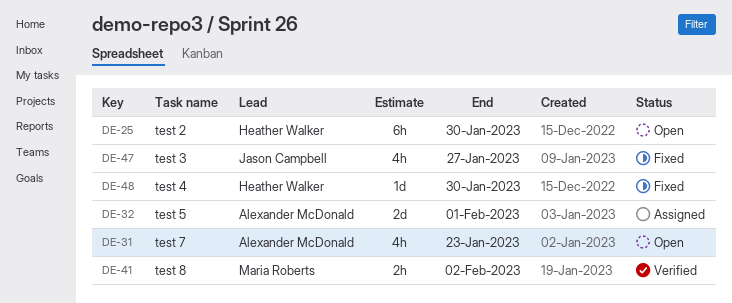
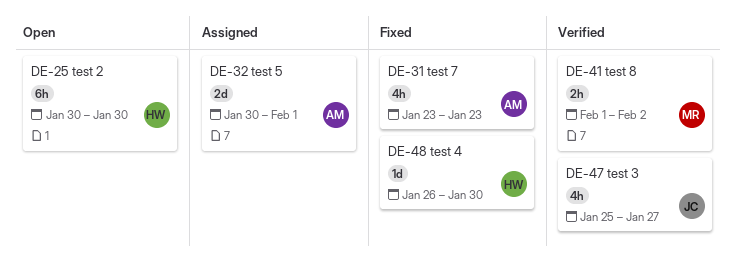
DE-31, status: Open -> Fixed
DE-47, status: Fixed -> Verified

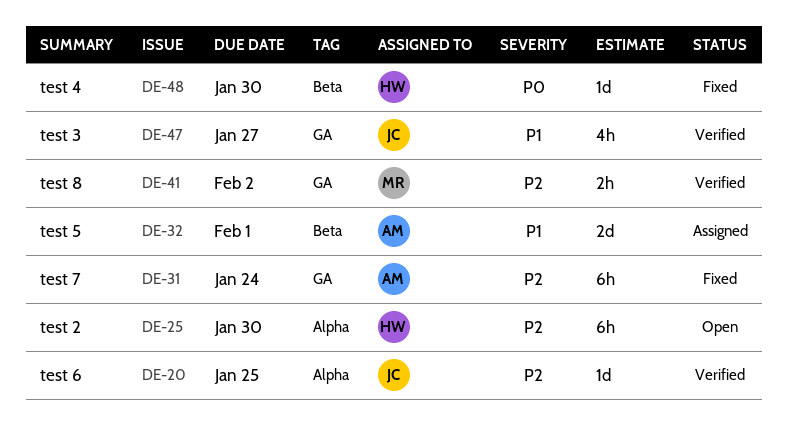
DE-20: none -> present
DE-31, estimate: 4h -> 6h
DE-31, due: Jan 23 -> Jan 24

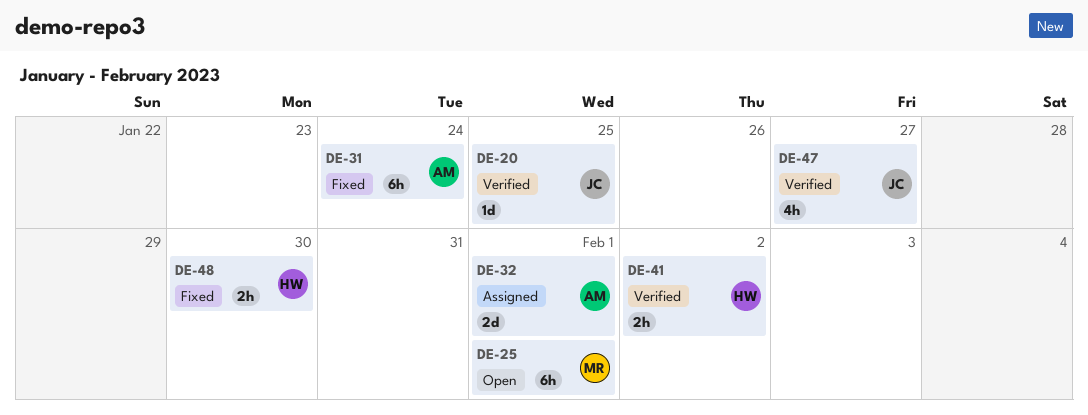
DE-25, owner: HW -> MR
DE-25, due: Jan 30 -> Feb 1
DE-41, owner: MR -> HW
DE-48, estimate: 1d -> 2h

